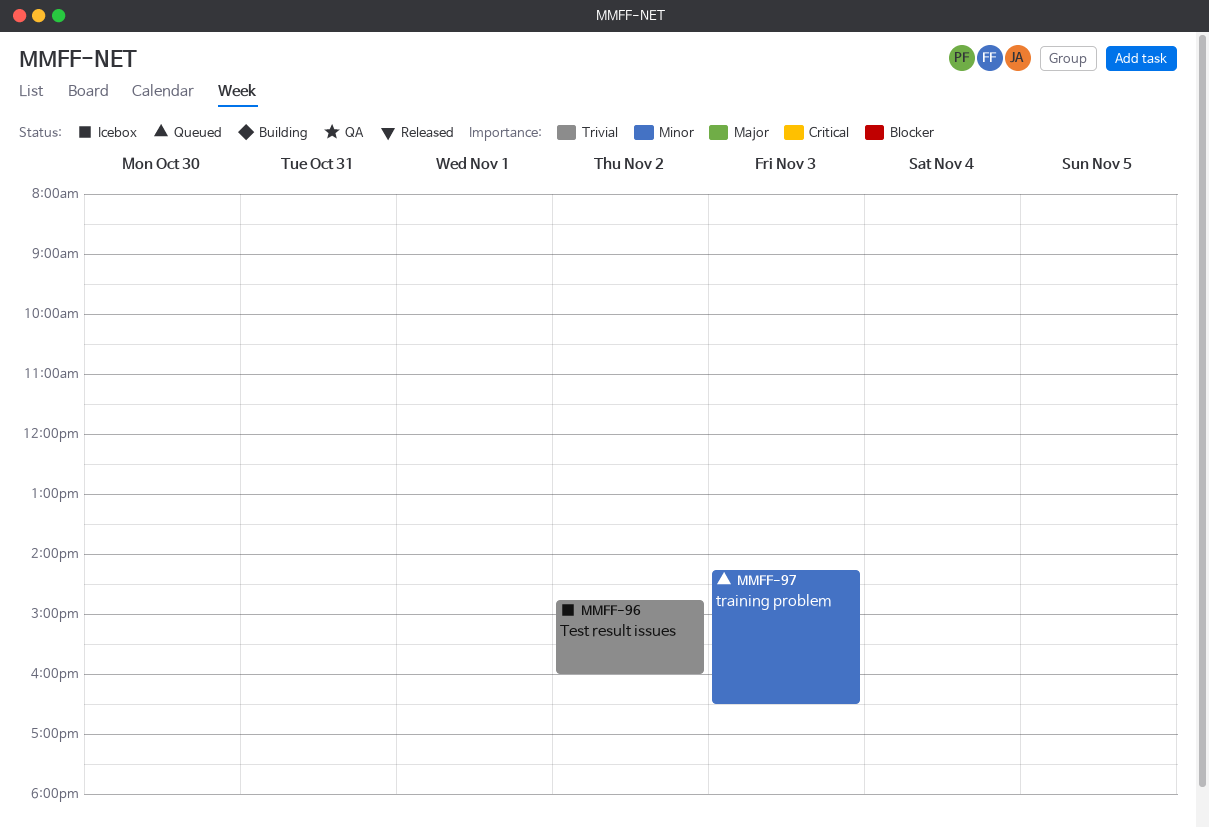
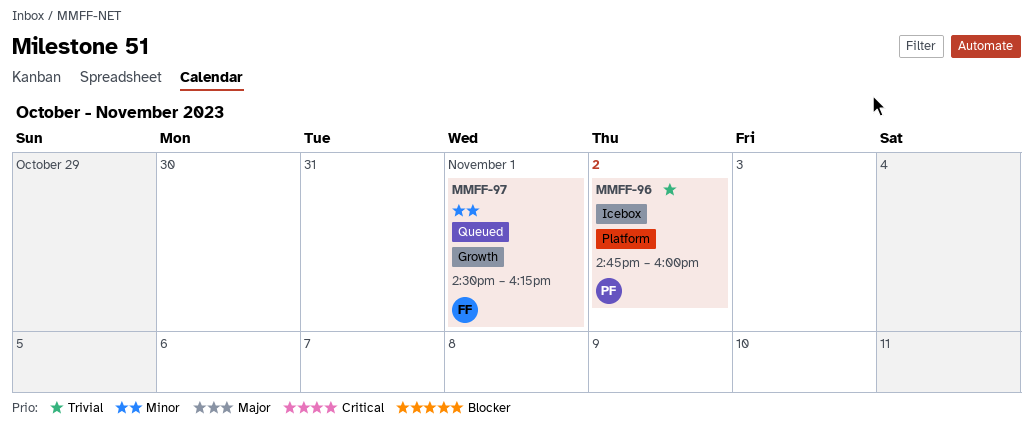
MMFF-97, day: Nov 3 -> Nov 1
MMFF-97, begins: 14:15 -> 14:30
MMFF-97, ends: 16:30 -> 16:15

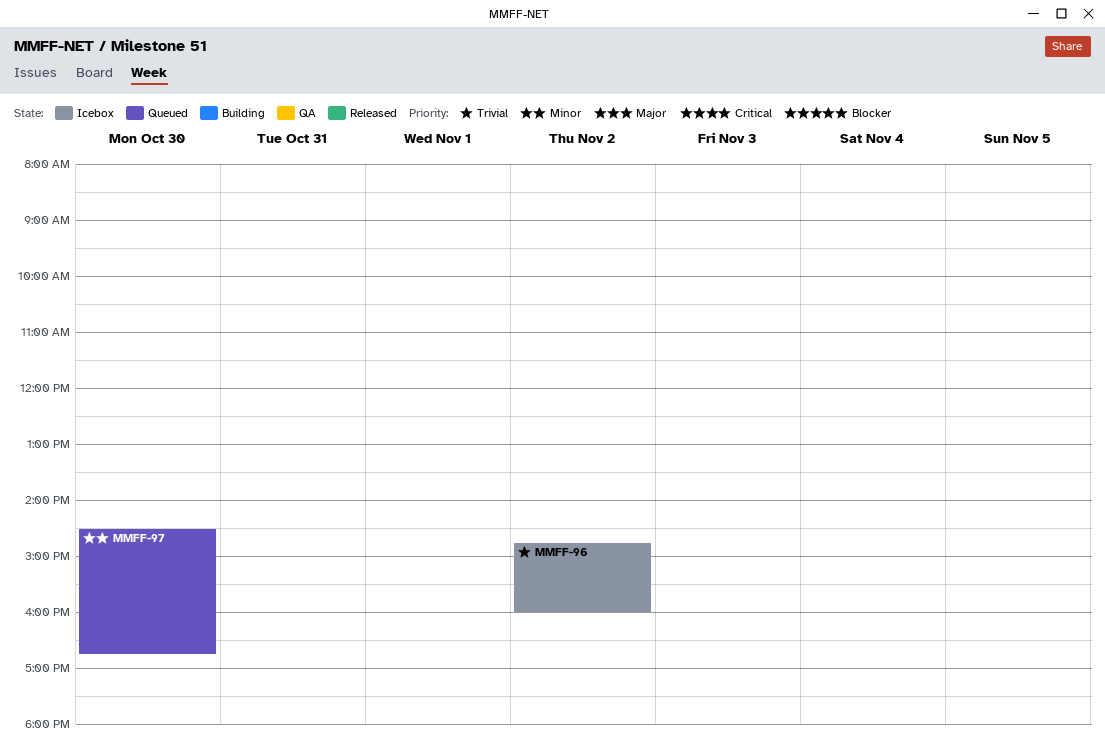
MMFF-97, day: Nov 1 -> Oct 30
MMFF-97, ends: 16:15 -> 16:45

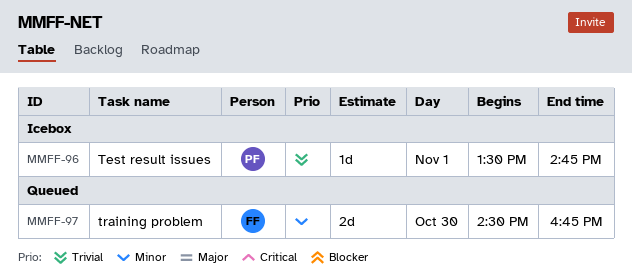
MMFF-96, day: Nov 2 -> Nov 1
MMFF-96, begins: 14:45 -> 13:30
MMFF-96, ends: 16:00 -> 14:45

